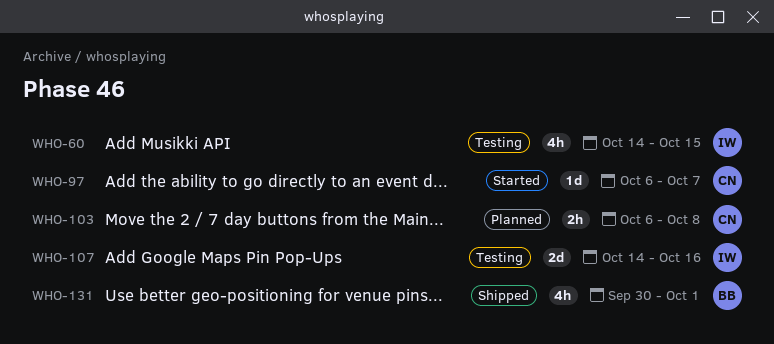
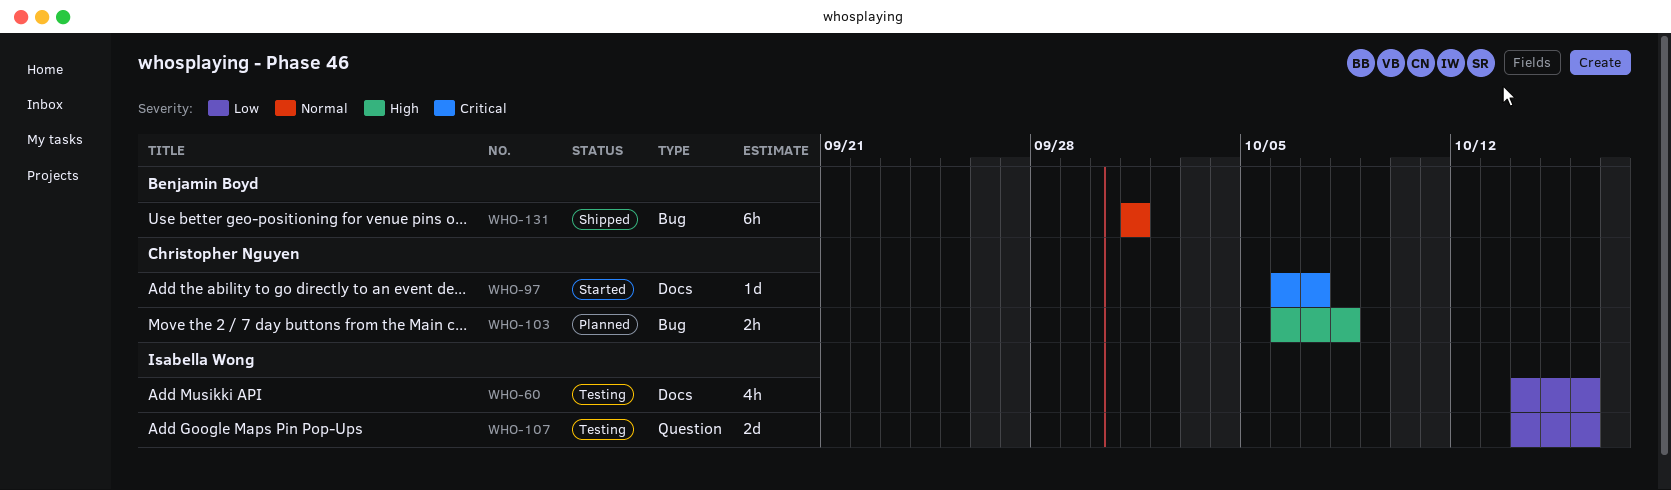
WHO-60, due: Oct 15 -> Oct 16
WHO-131, estimate: 4h -> 6h
WHO-131, start: Sep 30 -> Oct 1

